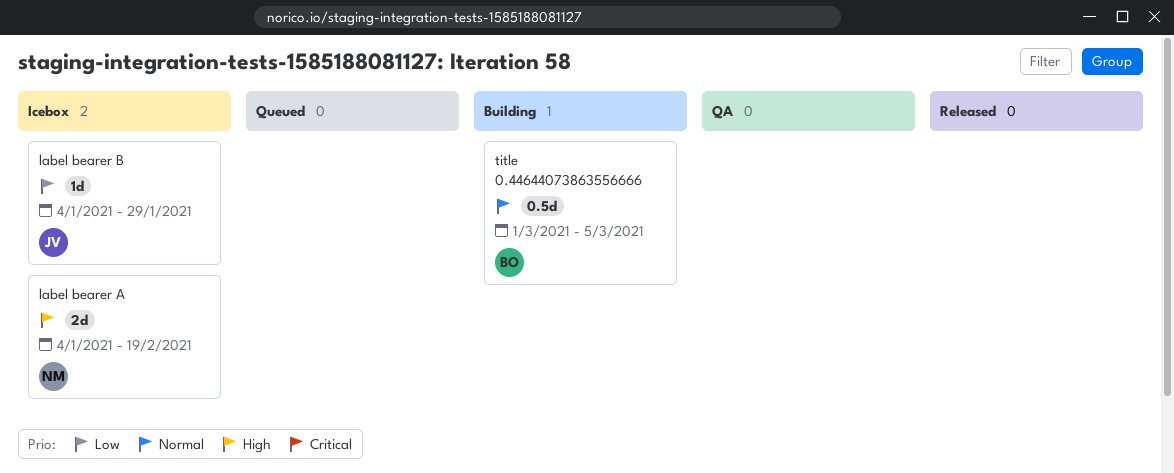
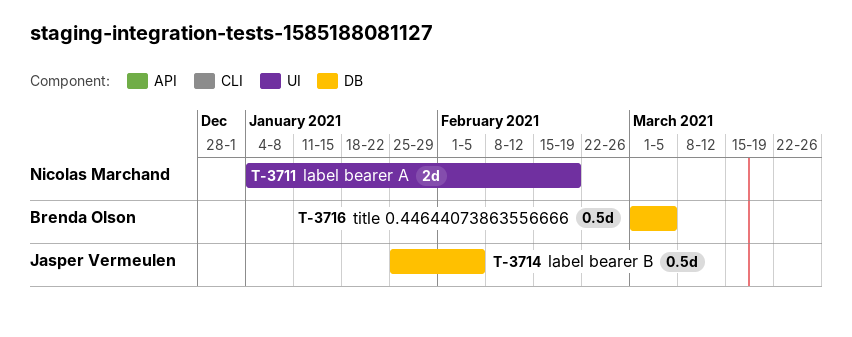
label bearer B, estimate: 1d -> 0.5d
label bearer B, start: Jan 4 -> Jan 25
label bearer B, due: Jan 29 -> Feb 5

